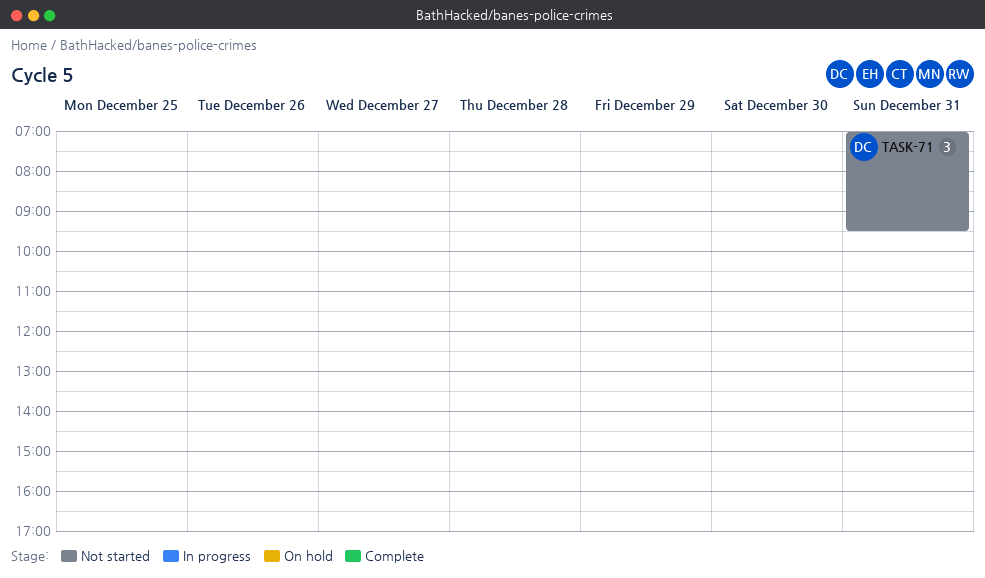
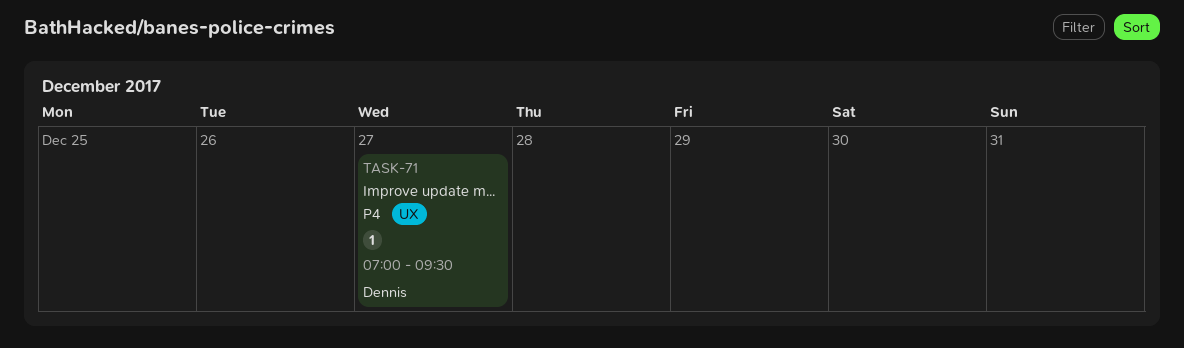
TASK-71, estimate: 3 -> 1
TASK-71, day: Dec 31 -> Dec 27

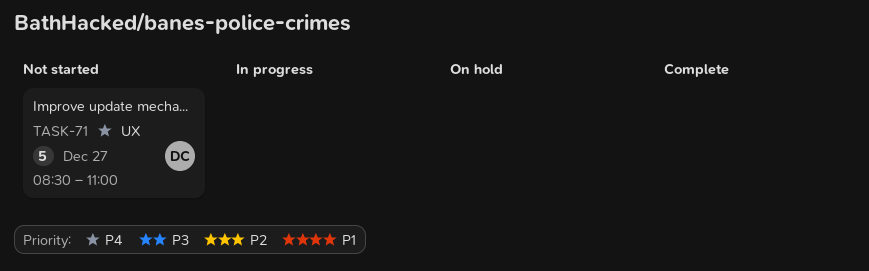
TASK-71, estimate: 1 -> 5
TASK-71, begins: 07:00 -> 08:30
TASK-71, ends: 09:30 -> 11:00

